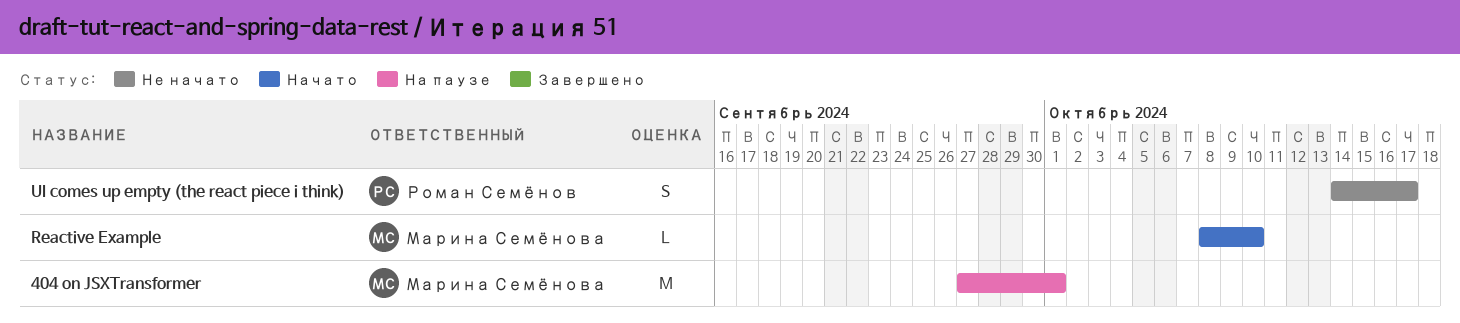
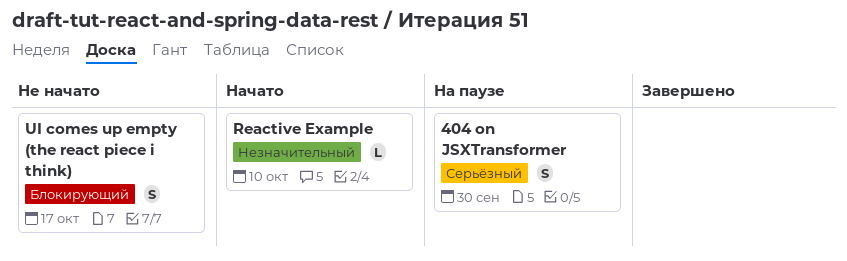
404 on JSXTransformer, estimate: M -> S
404 on JSXTransformer, due: Oct 1 -> Sep 30

